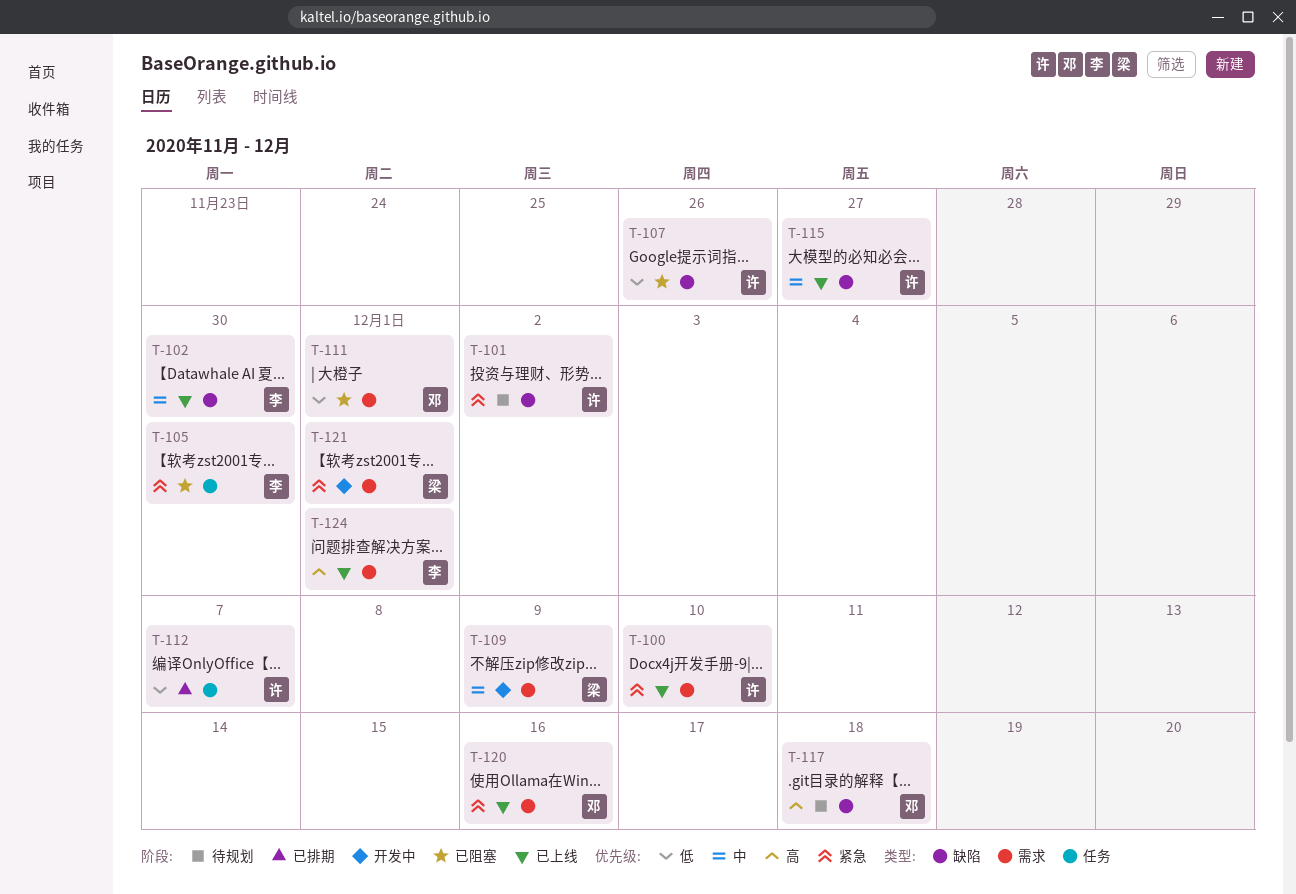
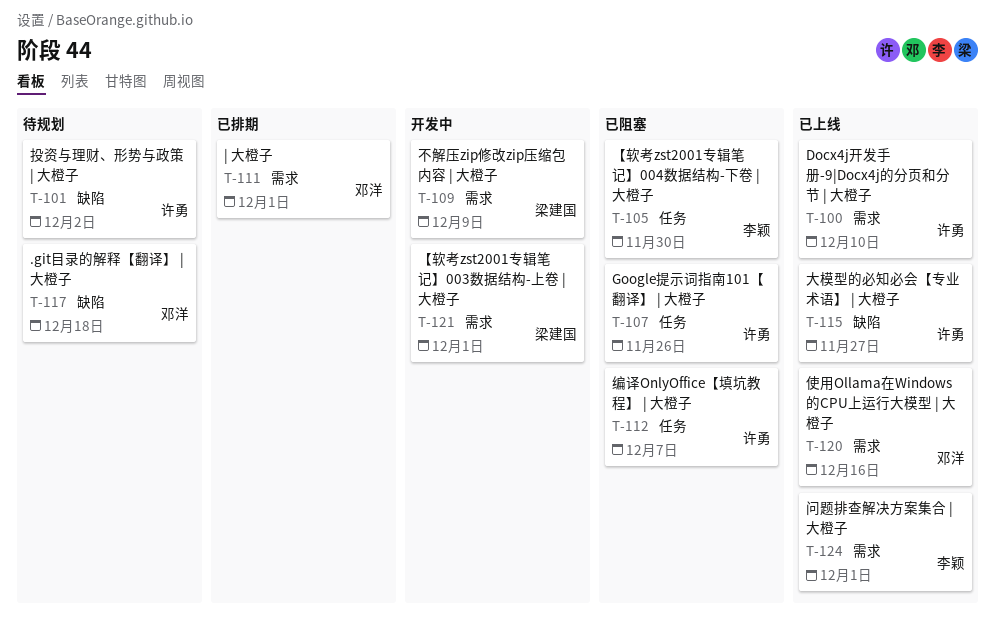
T-102: present -> none
T-107, label: 缺陷 -> 任务
T-111, status: 已阻塞 -> 已排期
T-112, status: 已排期 -> 已阻塞

